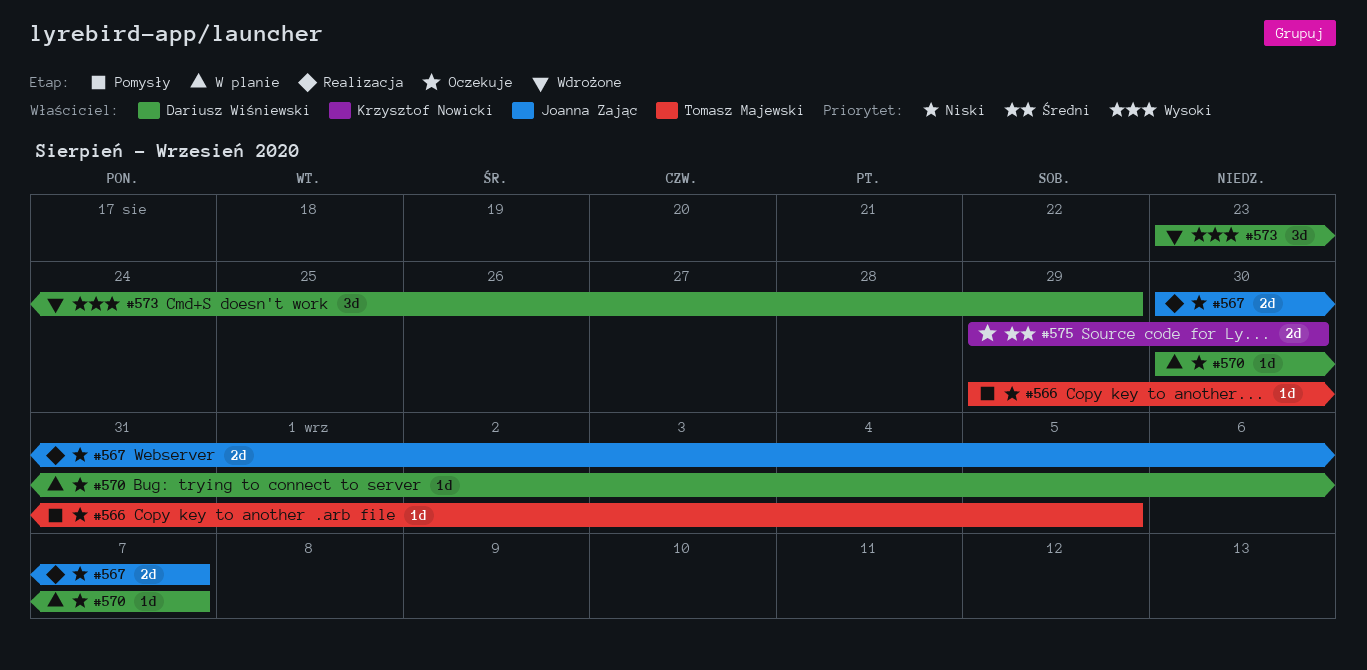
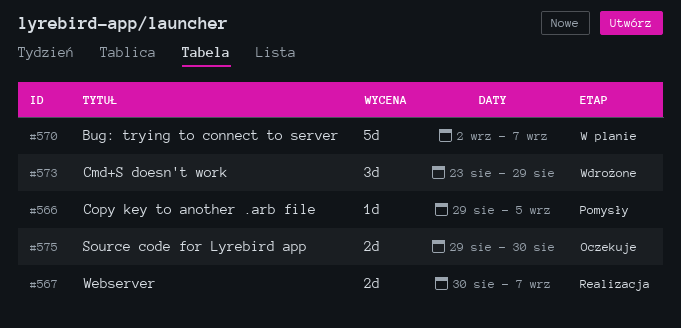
#570, estimate: 1d -> 5d
#570, start: Aug 30 -> Sep 2

